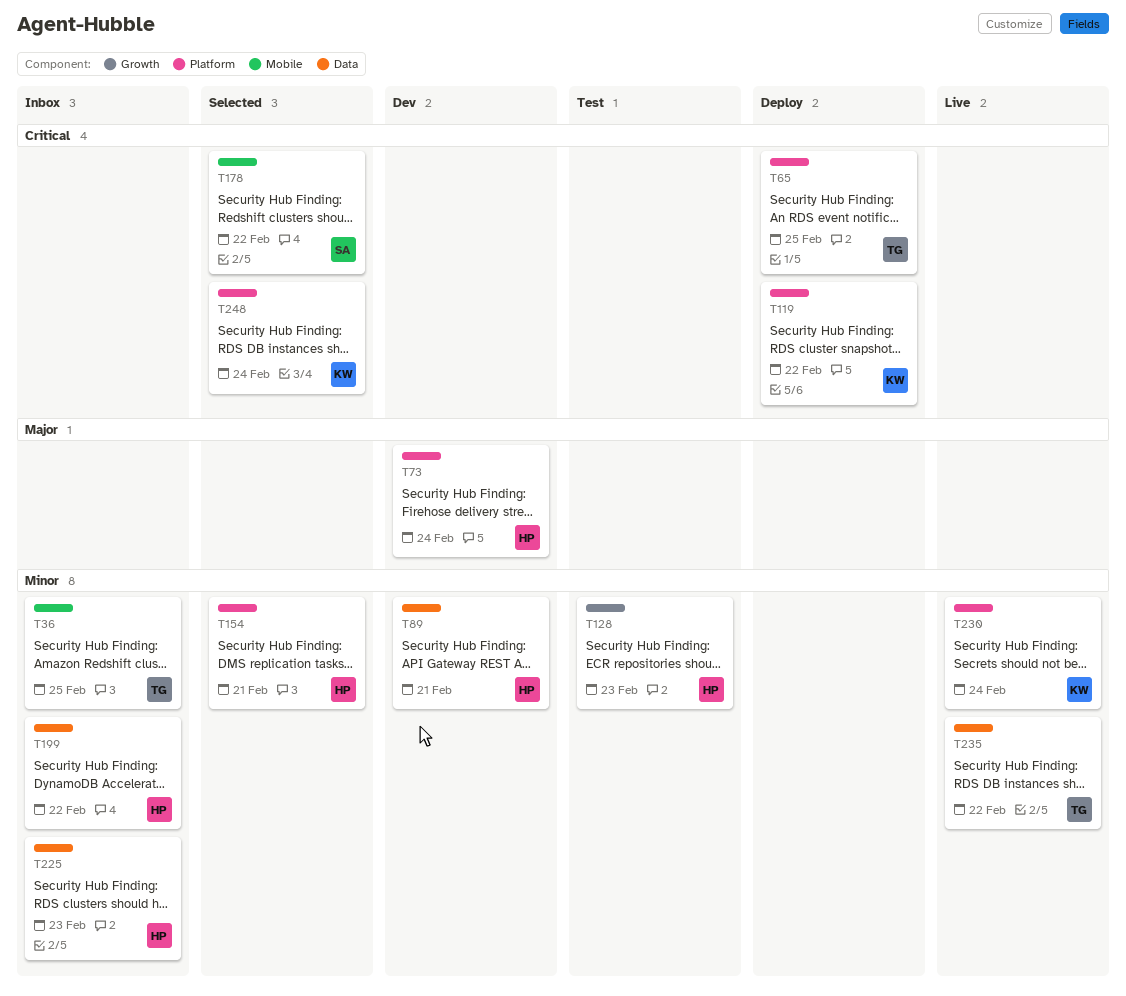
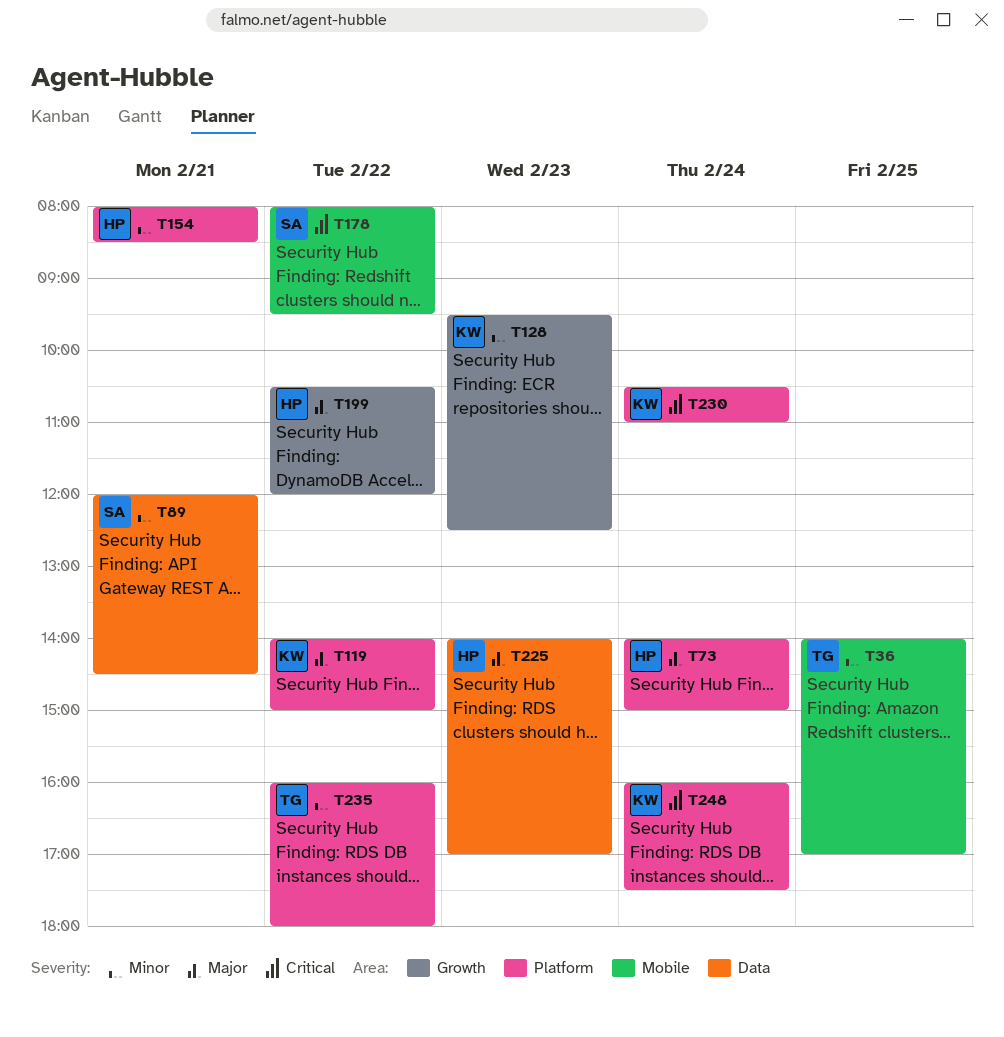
T65: present -> none
T89, owner: HP -> SA
T119, priority: Critical -> Major
T128, owner: HP -> KW
T199, priority: Minor -> Major
T199, label: Data -> Growth
T225, priority: Minor -> Major
T230, priority: Minor -> Critical
T235, label: Data -> Platform

